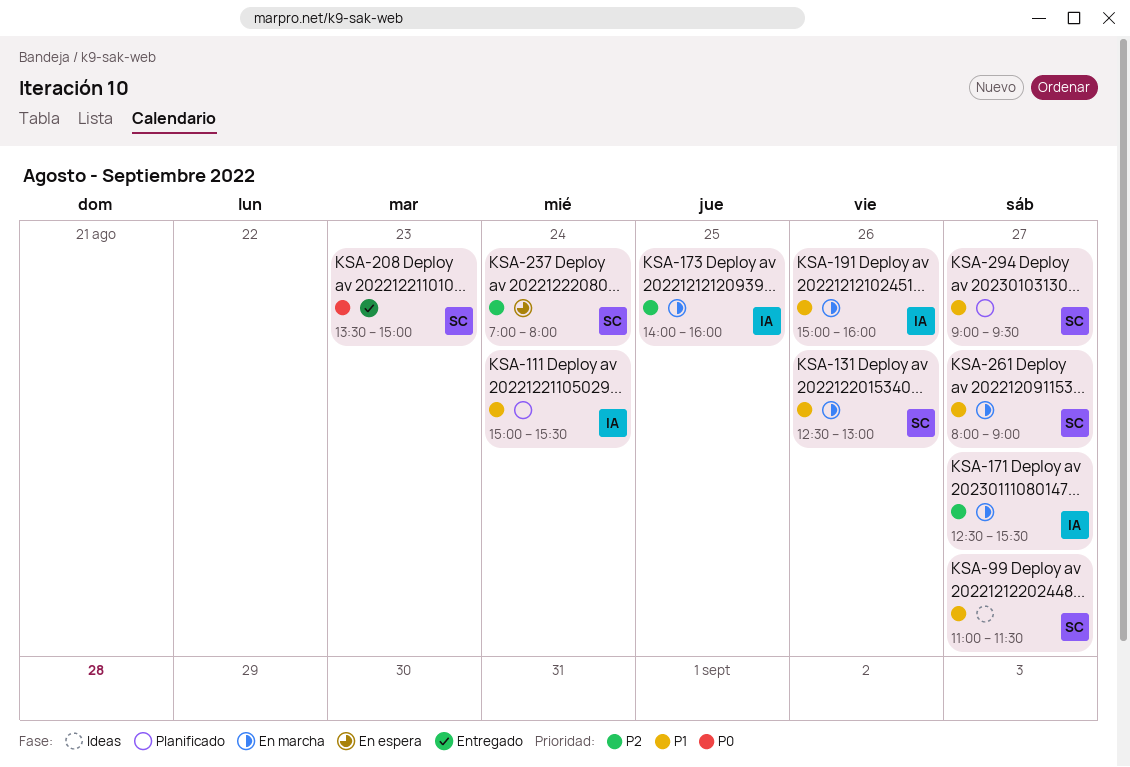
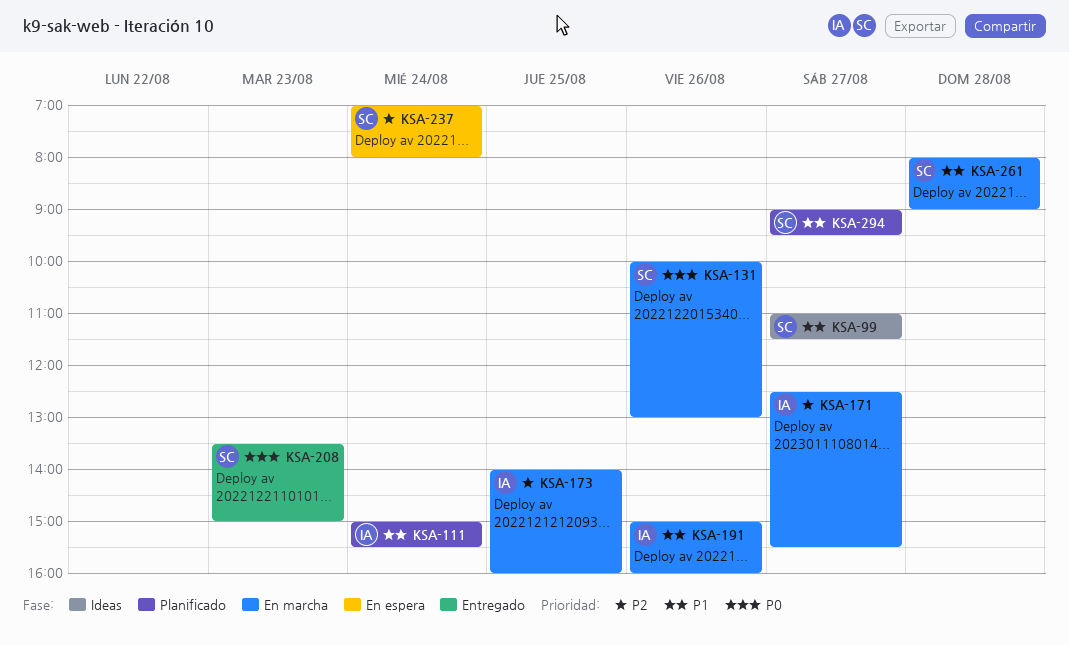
KSA-131, priority: P1 -> P0
KSA-131, begins: 12:30 -> 10:00
KSA-261, day: Aug 27 -> Aug 28

